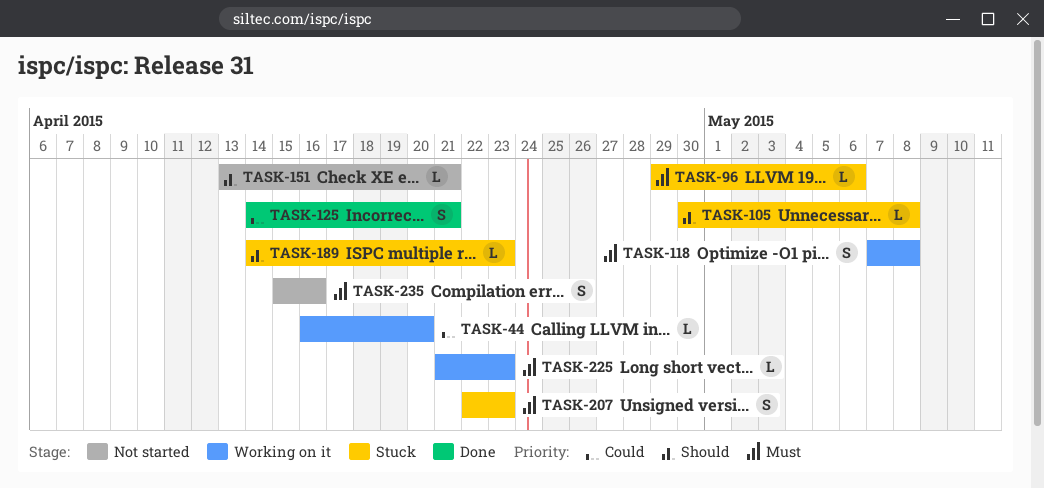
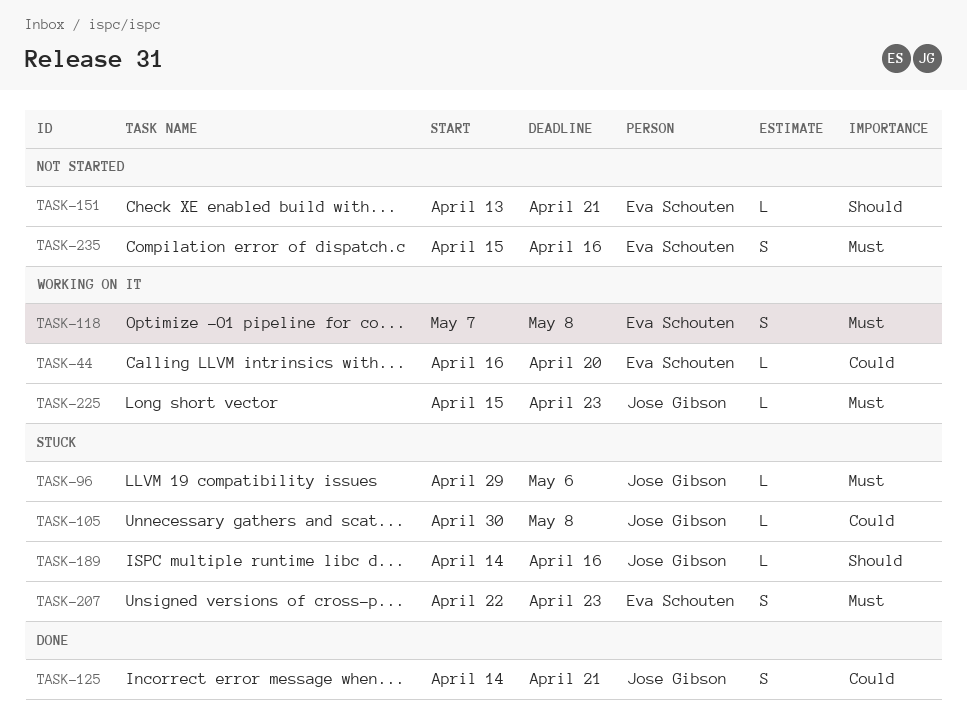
TASK-105, priority: Should -> Could
TASK-189, due: Apr 23 -> Apr 16
TASK-225, start: Apr 21 -> Apr 15

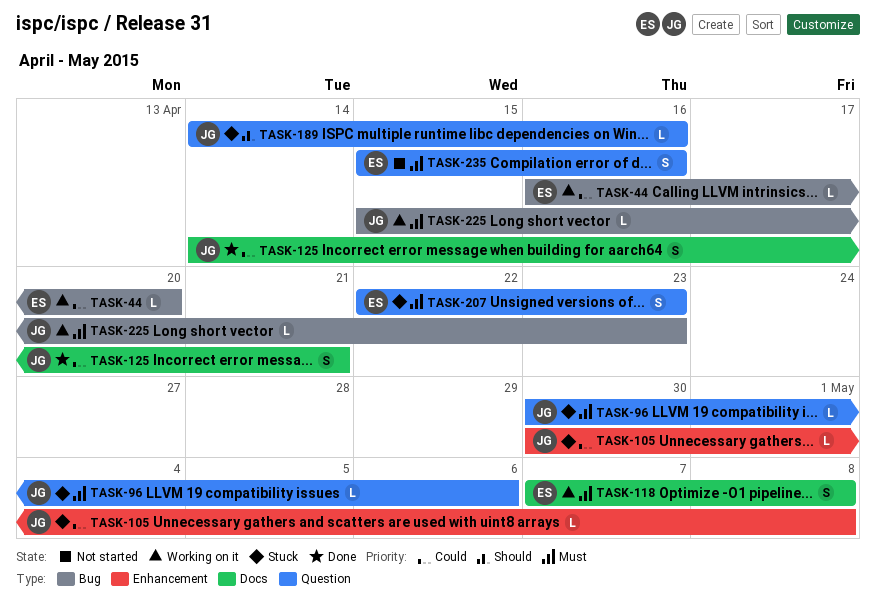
TASK-96, start: Apr 29 -> Apr 30
TASK-151: present -> none

